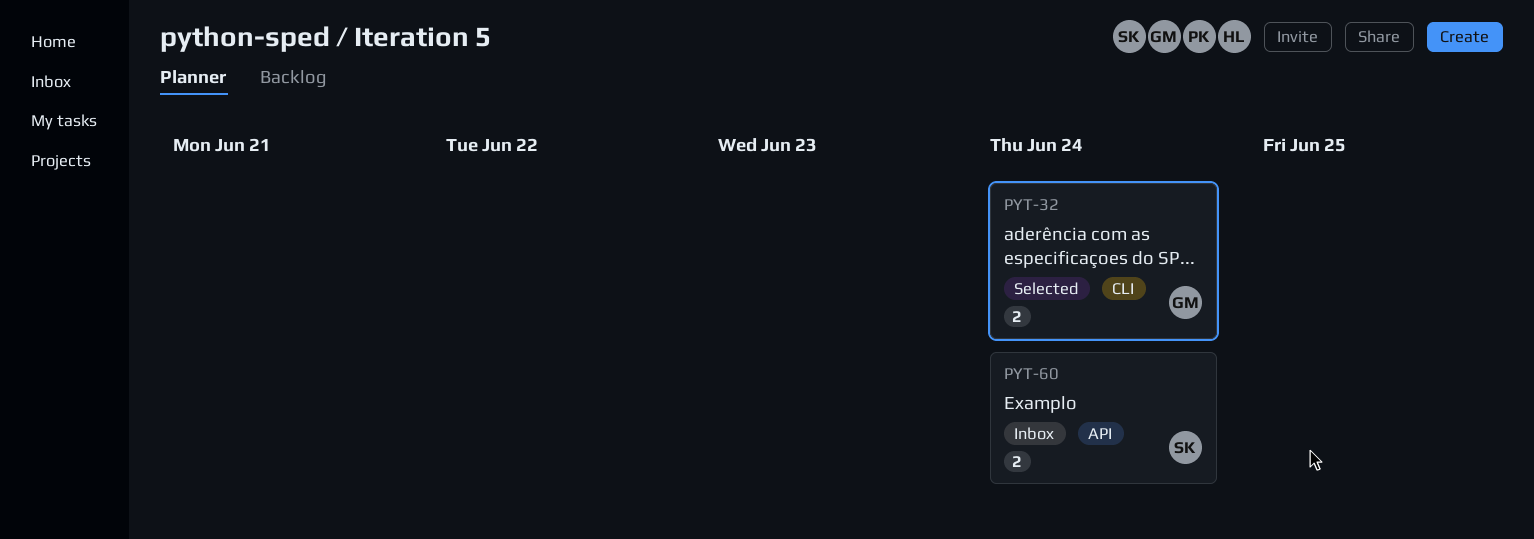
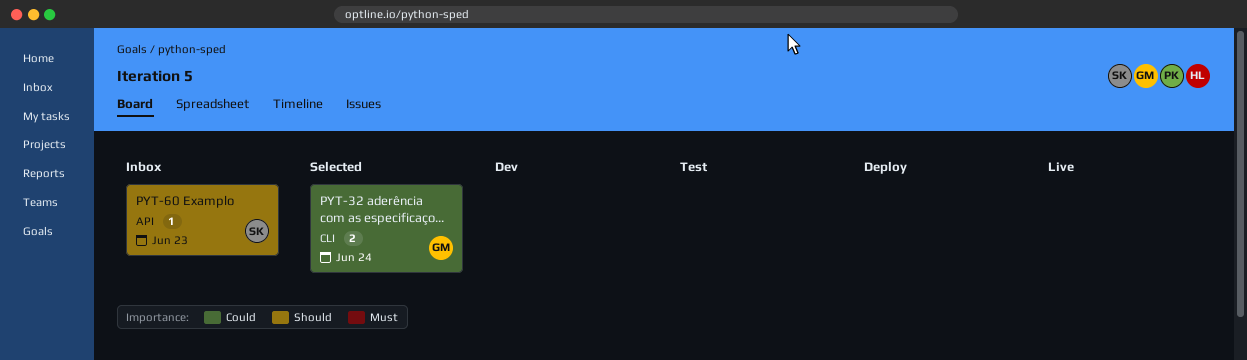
PYT-60, estimate: 2 -> 1
PYT-60, due: Jun 24 -> Jun 23

